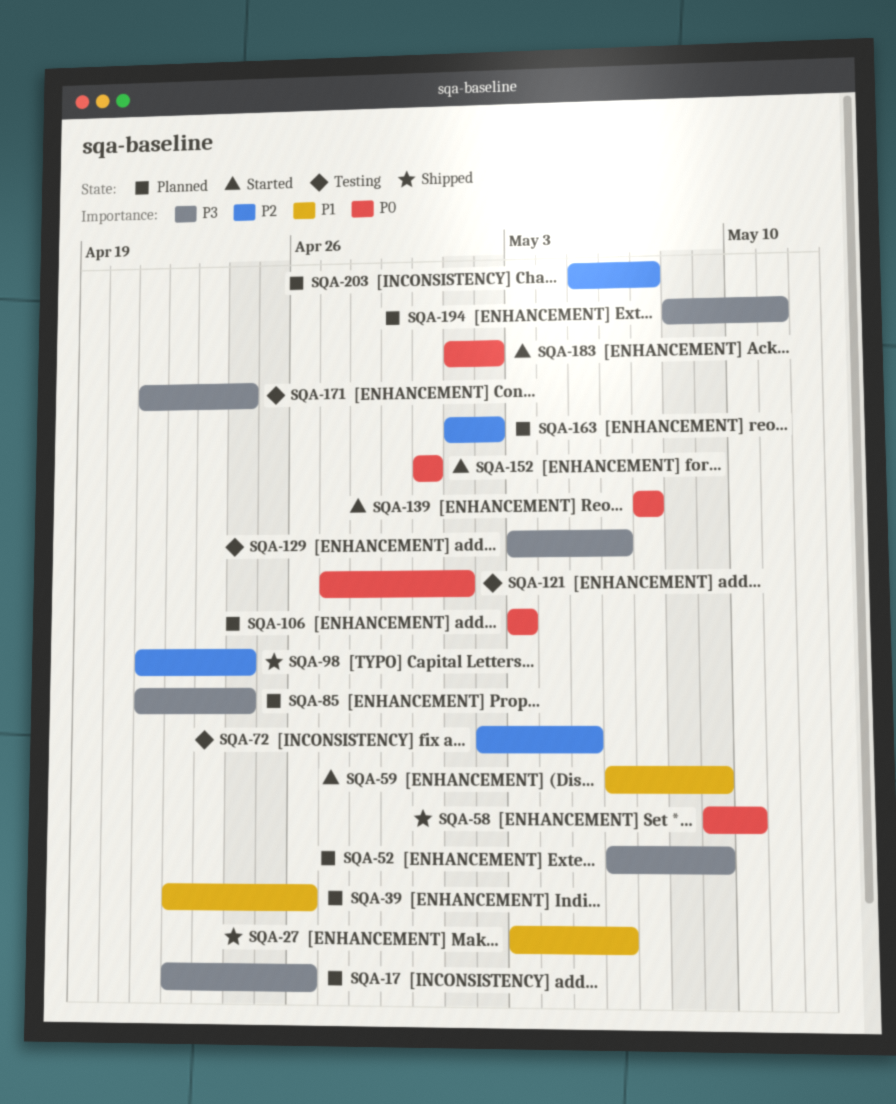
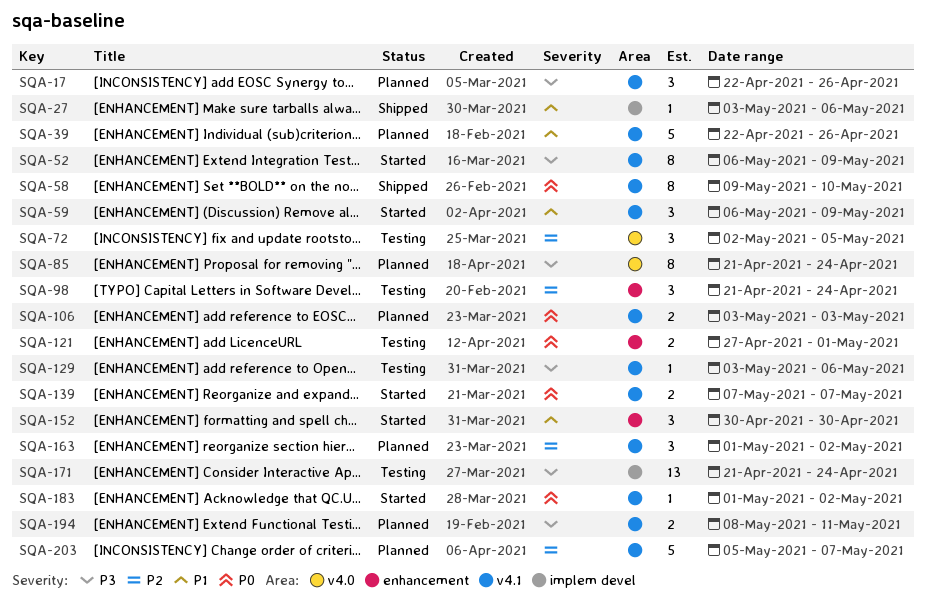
SQA-52, status: Planned -> Started
SQA-98, status: Shipped -> Testing
SQA-152, priority: P0 -> P1

